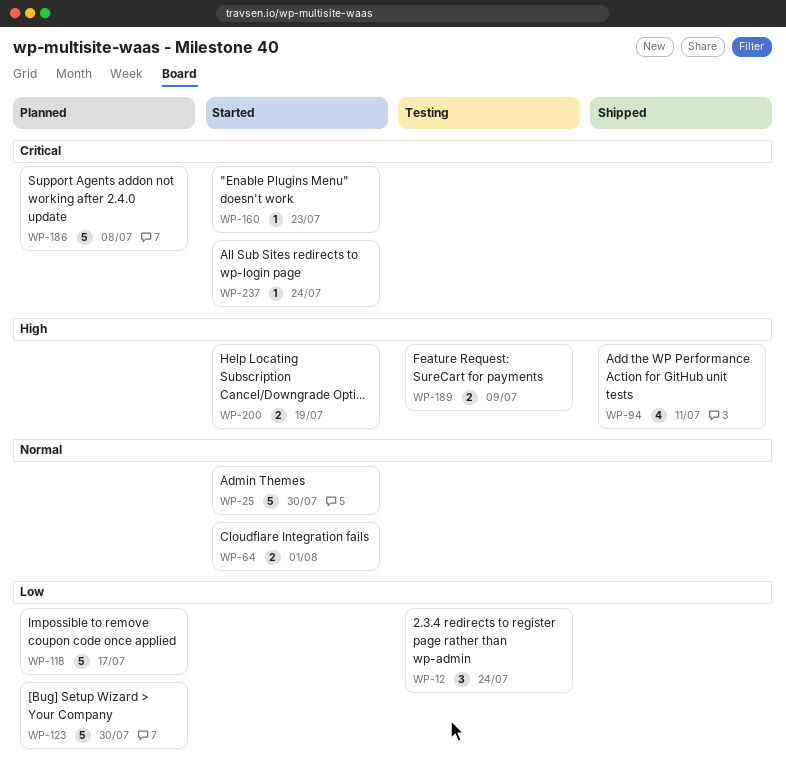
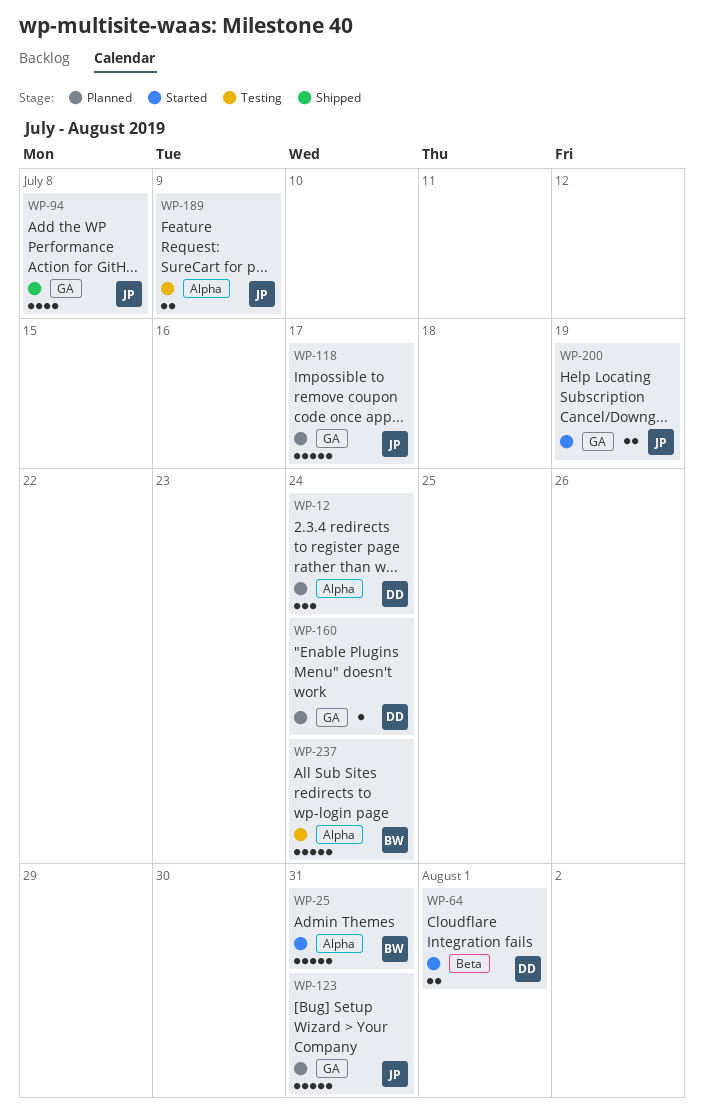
WP-12, status: Testing -> Planned
WP-25, due: Jul 30 -> Jul 31
WP-94, due: Jul 11 -> Jul 8
WP-123, due: Jul 30 -> Jul 31
WP-160, status: Started -> Planned
WP-160, due: Jul 23 -> Jul 24
WP-186: present -> none
WP-237, status: Started -> Testing
WP-237, estimate: 1 -> 5

